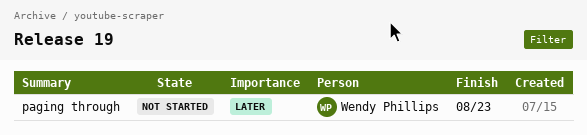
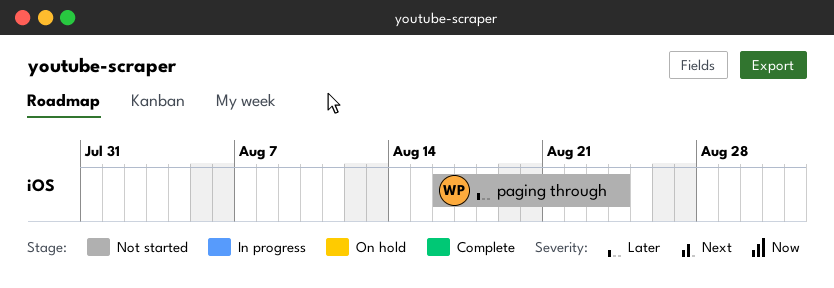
paging through, due: Aug 23 -> Aug 24

